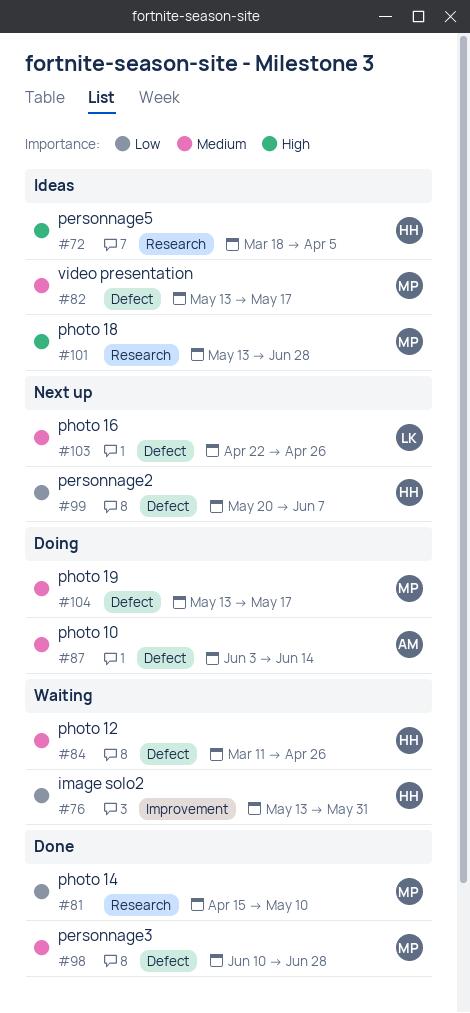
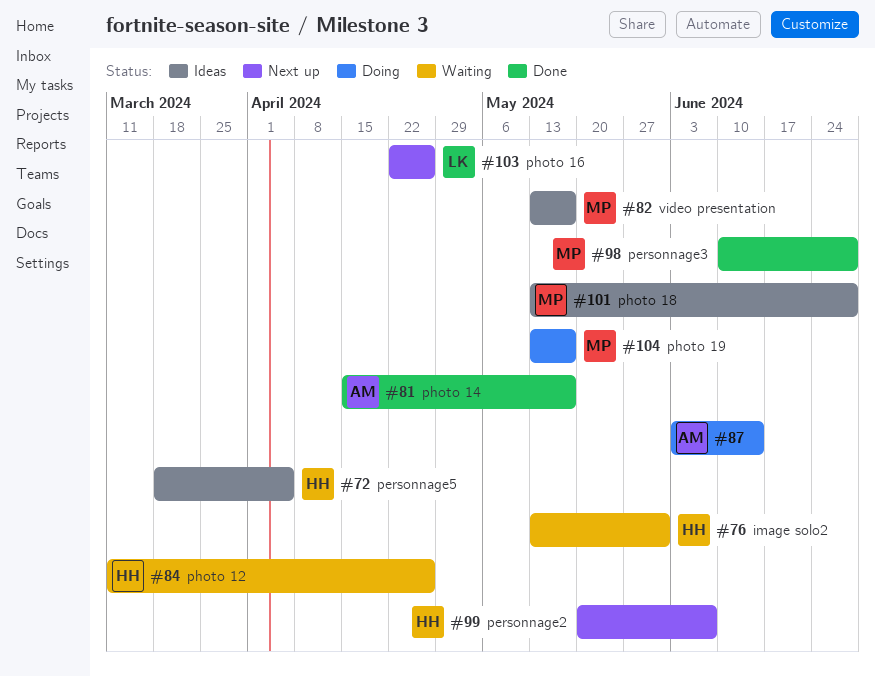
#81, owner: MP -> AM
#81, due: May 10 -> May 17

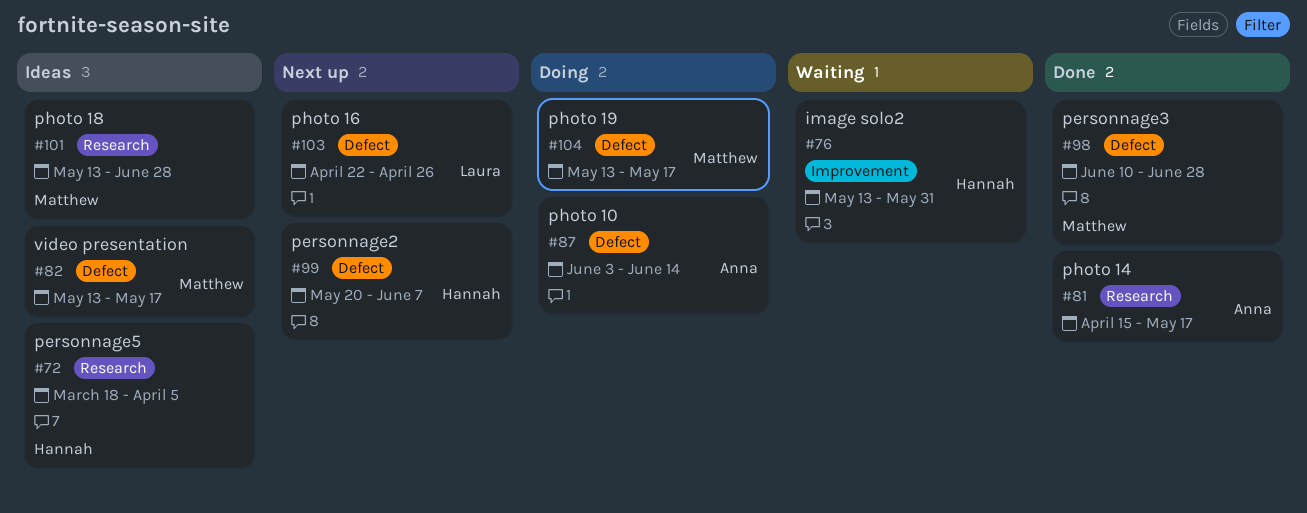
#84: present -> none

